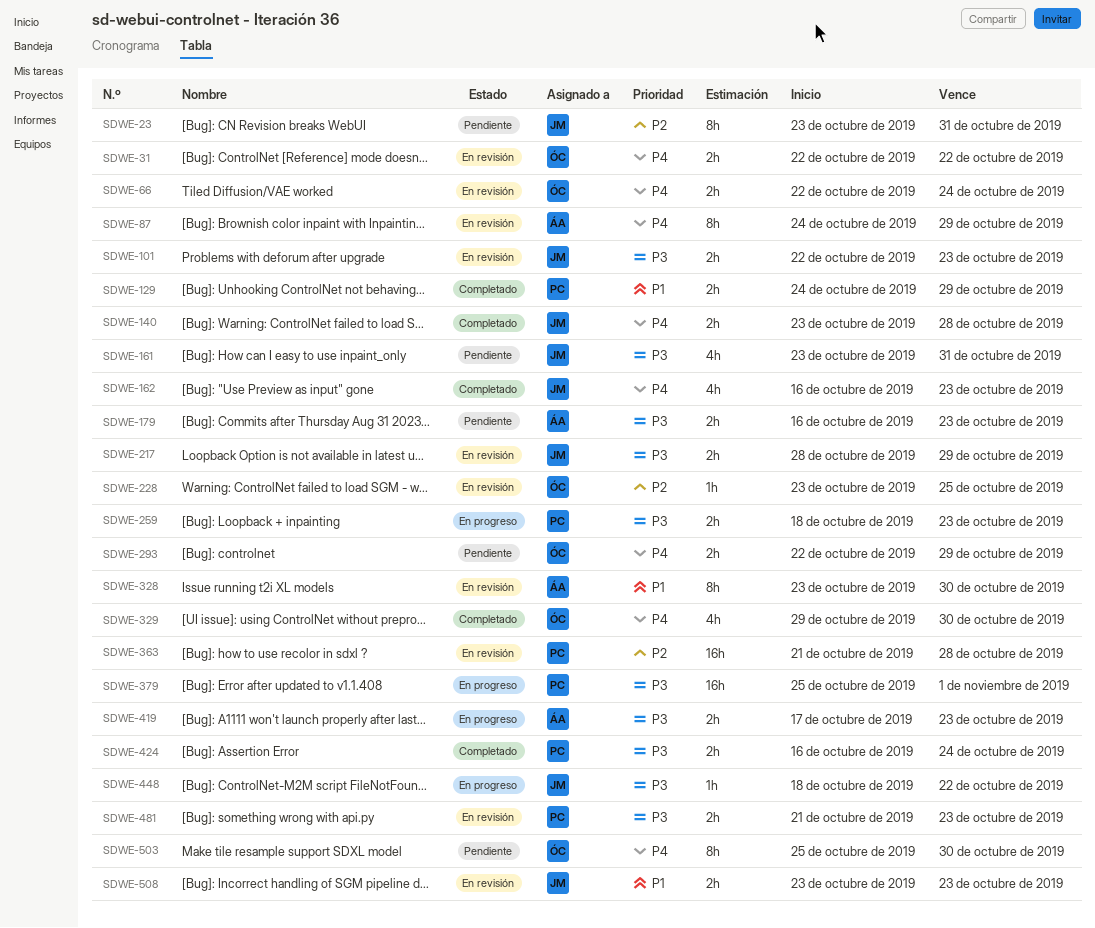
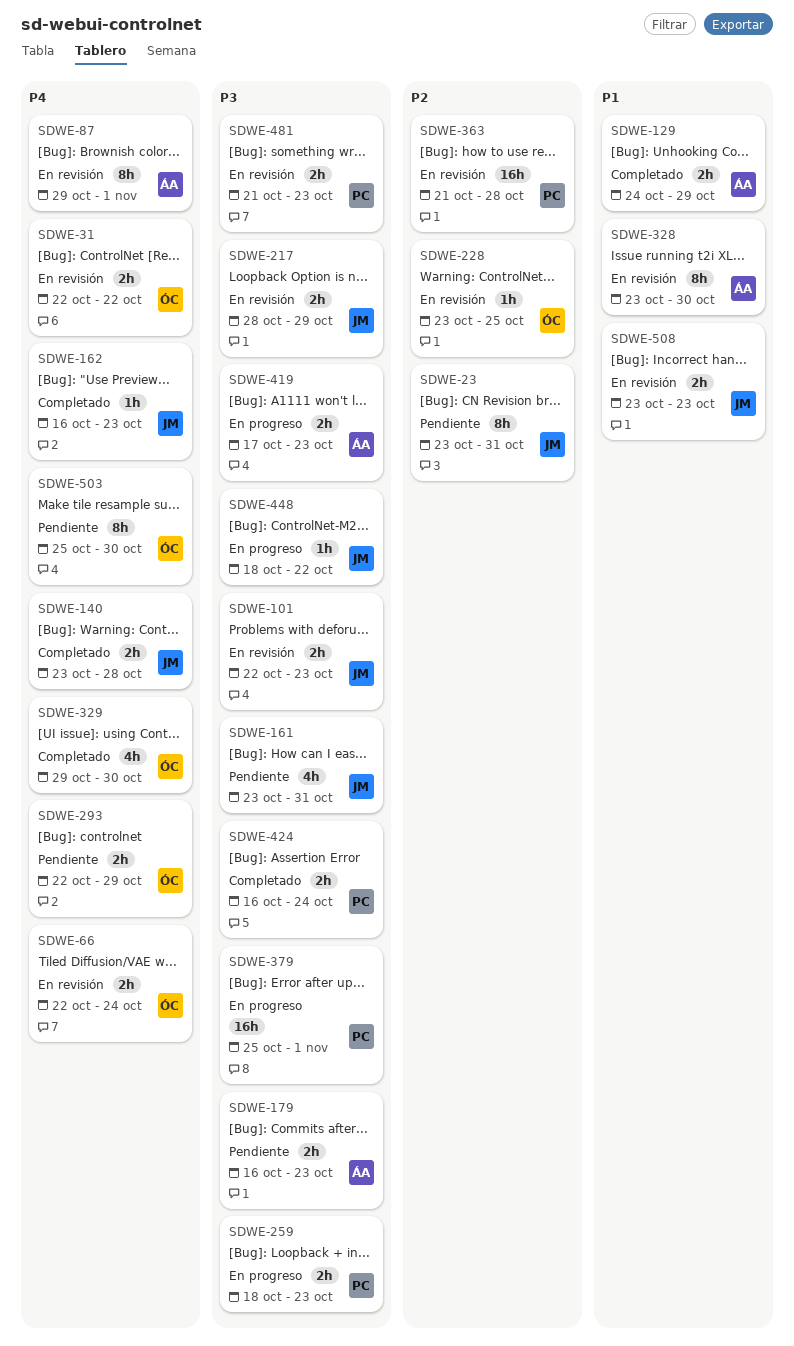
SDWE-87, start: Oct 24 -> Oct 29
SDWE-87, due: Oct 29 -> Nov 1
SDWE-129, owner: PC -> ÁA
SDWE-162, estimate: 4h -> 1h

